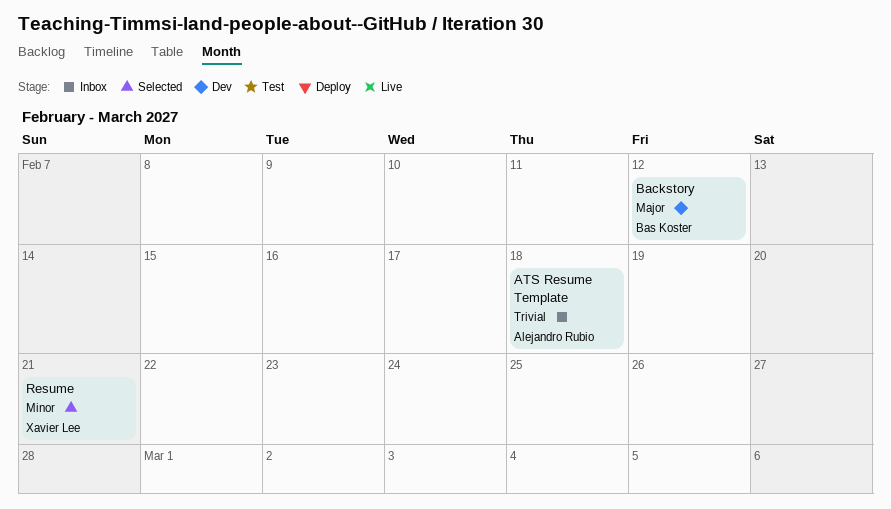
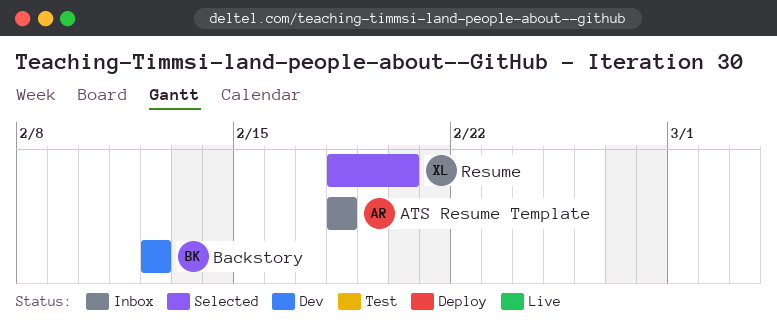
Resume, due: Feb 21 -> Feb 20

